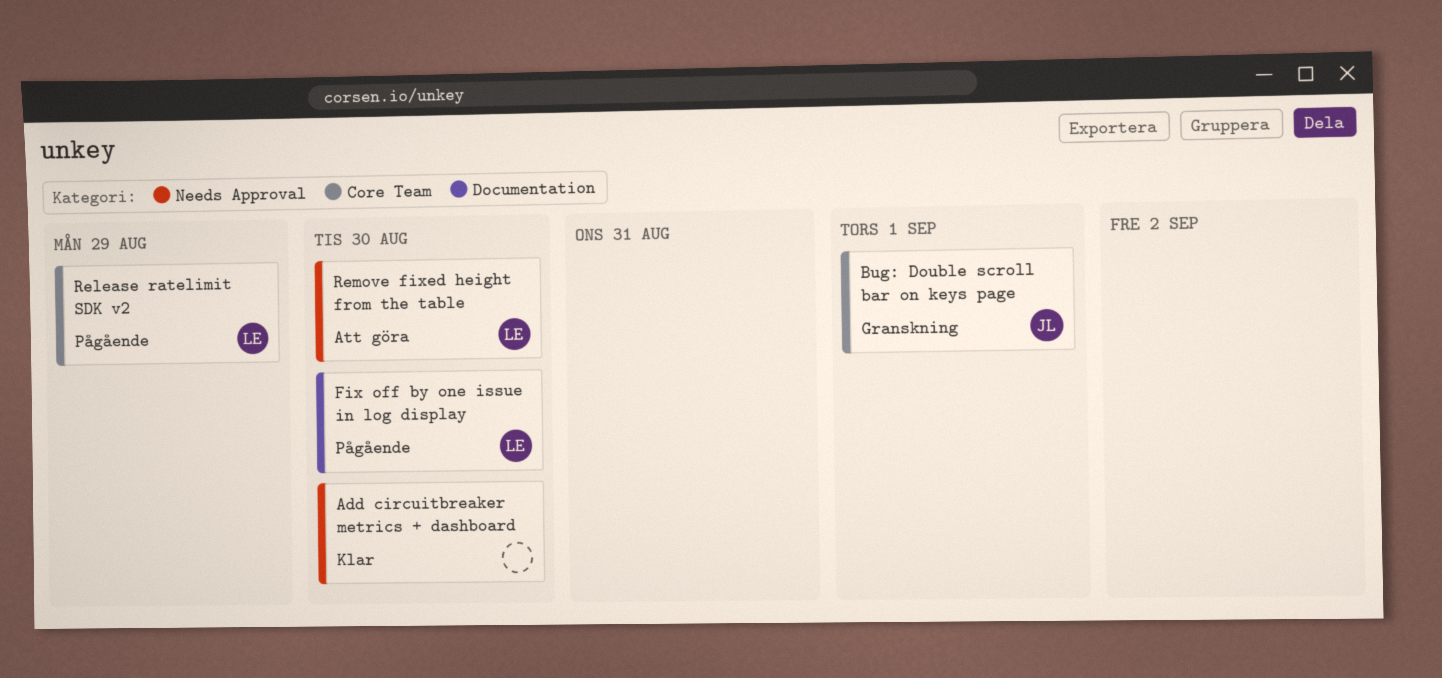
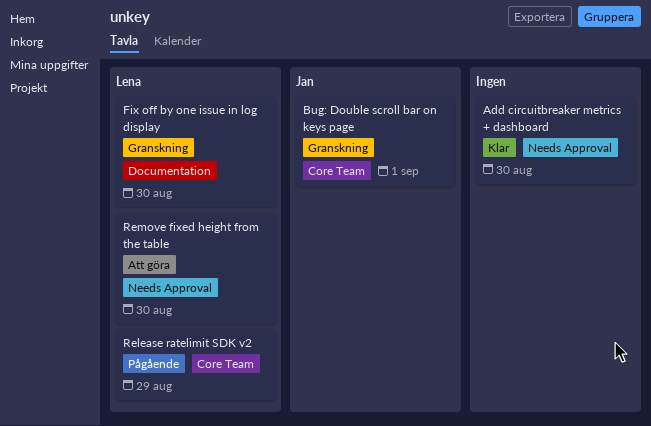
Fix off by one issue in log display, status: Pågående -> Granskning

